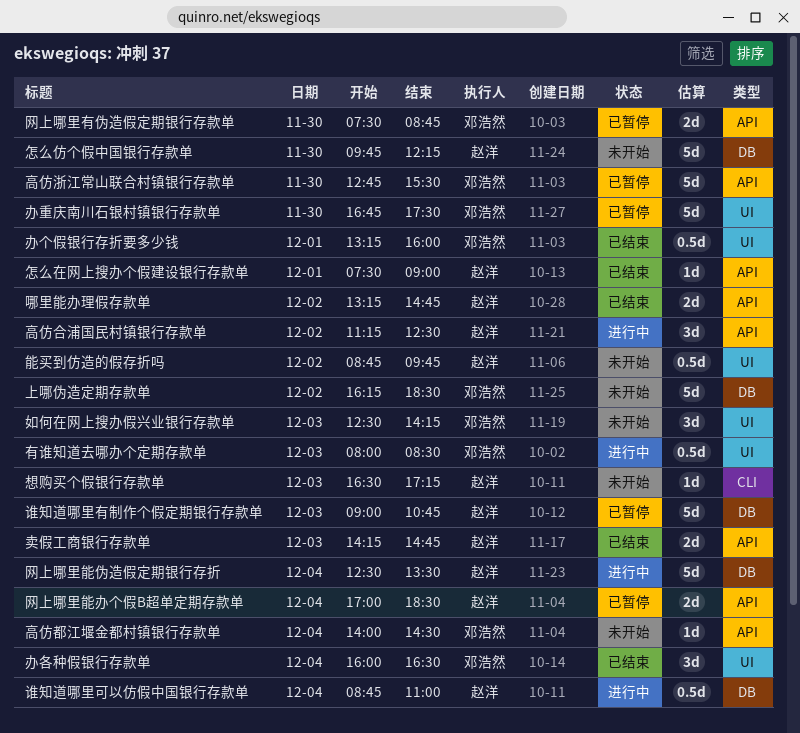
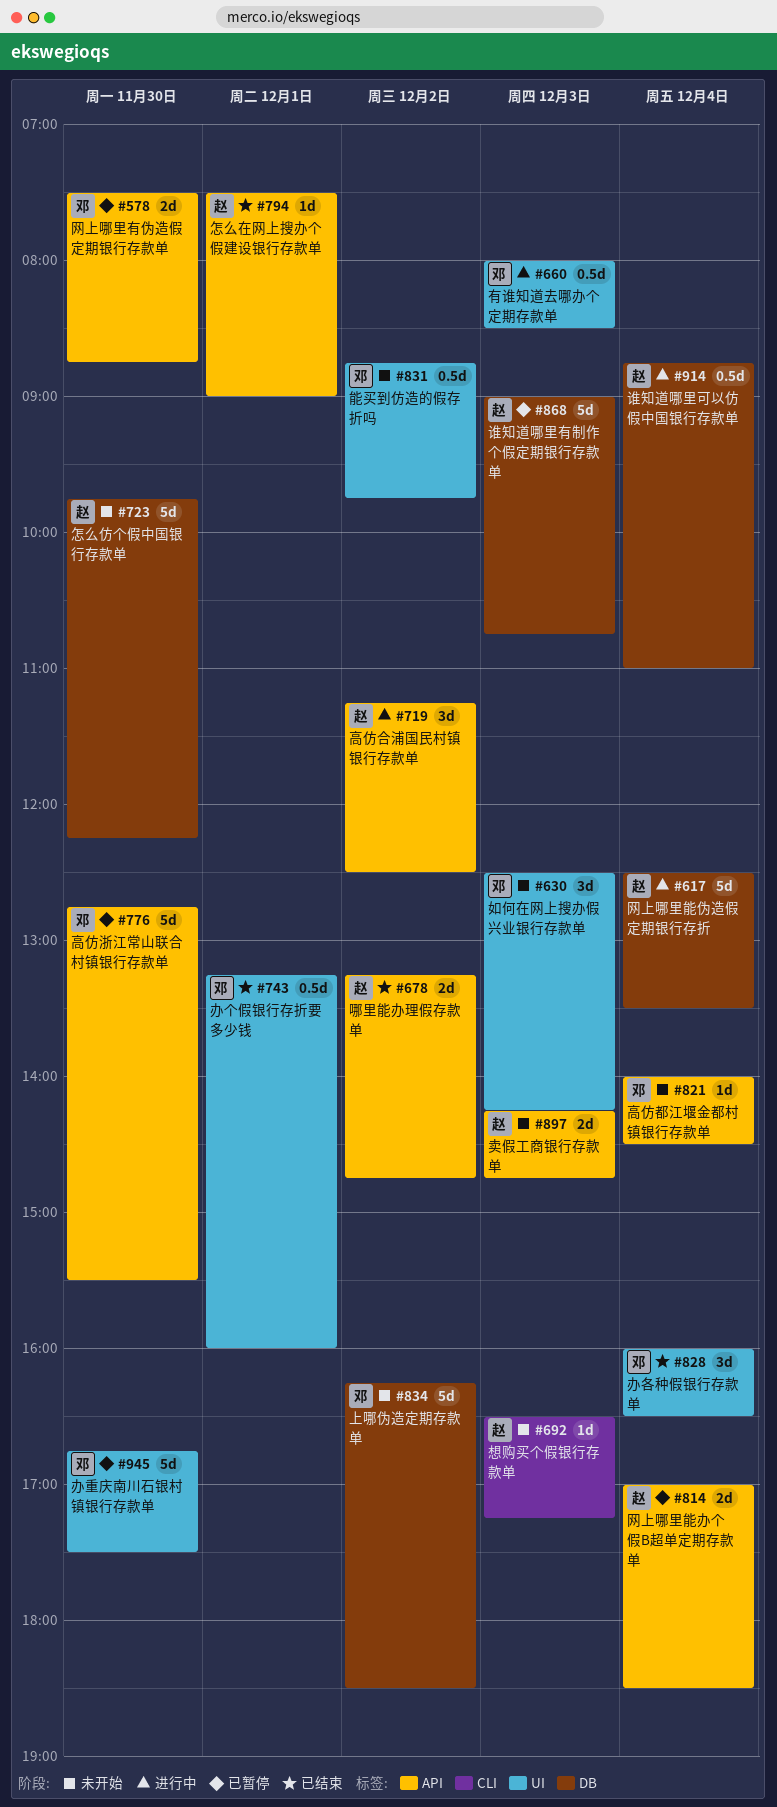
卖假工商银行存款单, status: 已结束 -> 未开始
能买到仿造的假存折吗, owner: 赵洋 -> 邓浩然

